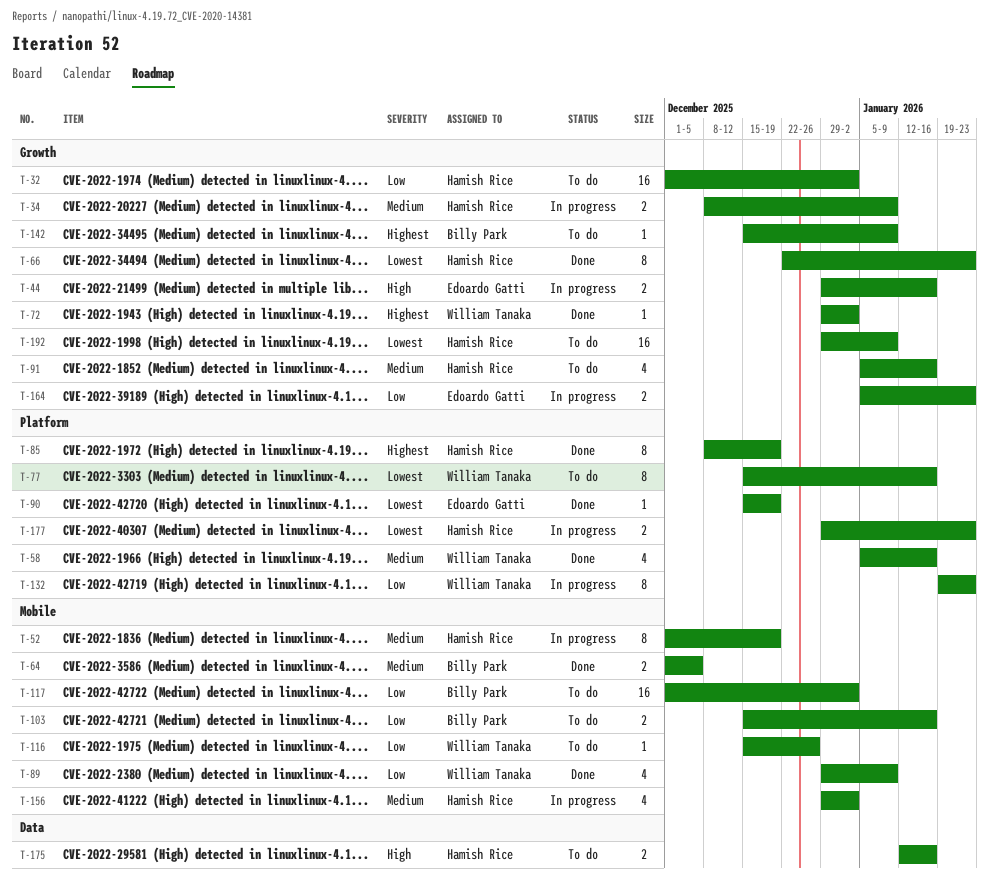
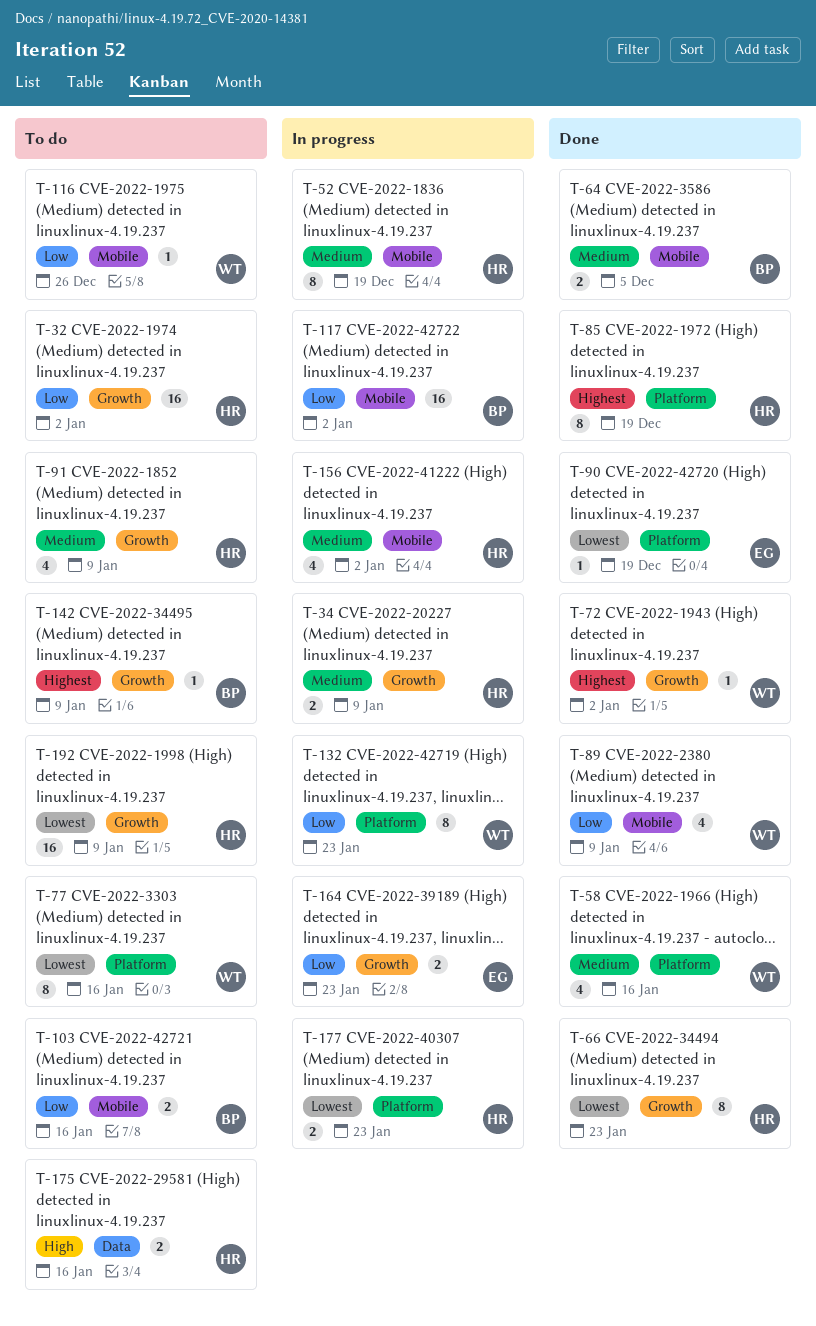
T-44: present -> none
T-91, due: Jan 16 -> Jan 9
T-117, status: To do -> In progress

